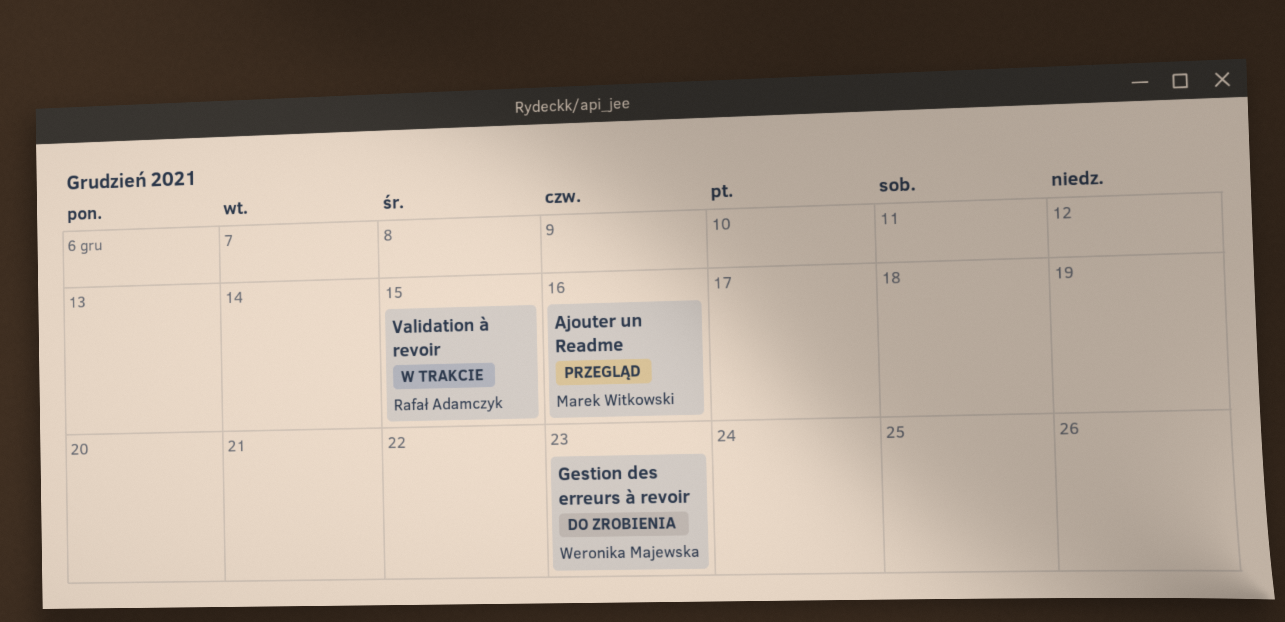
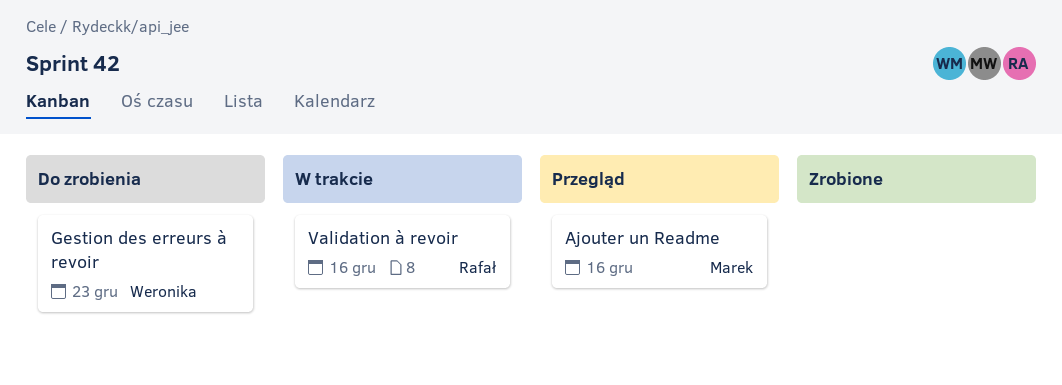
Validation à revoir, due: Dec 15 -> Dec 16

